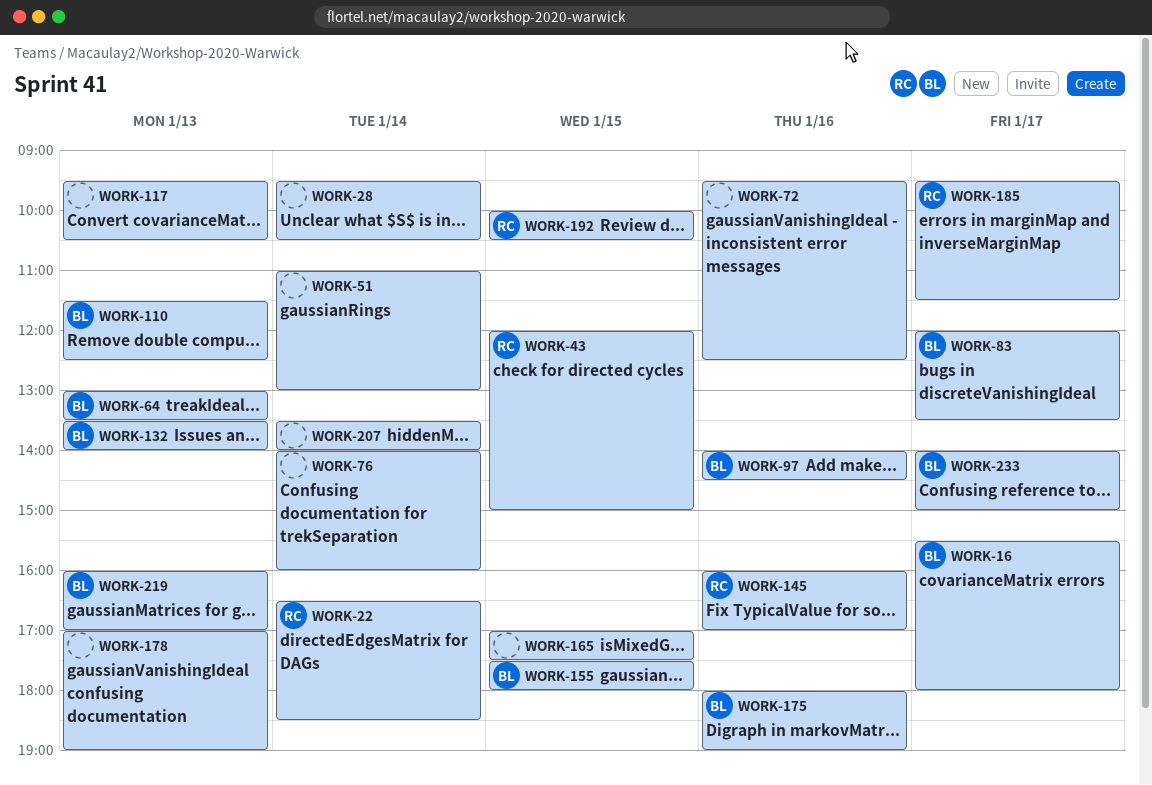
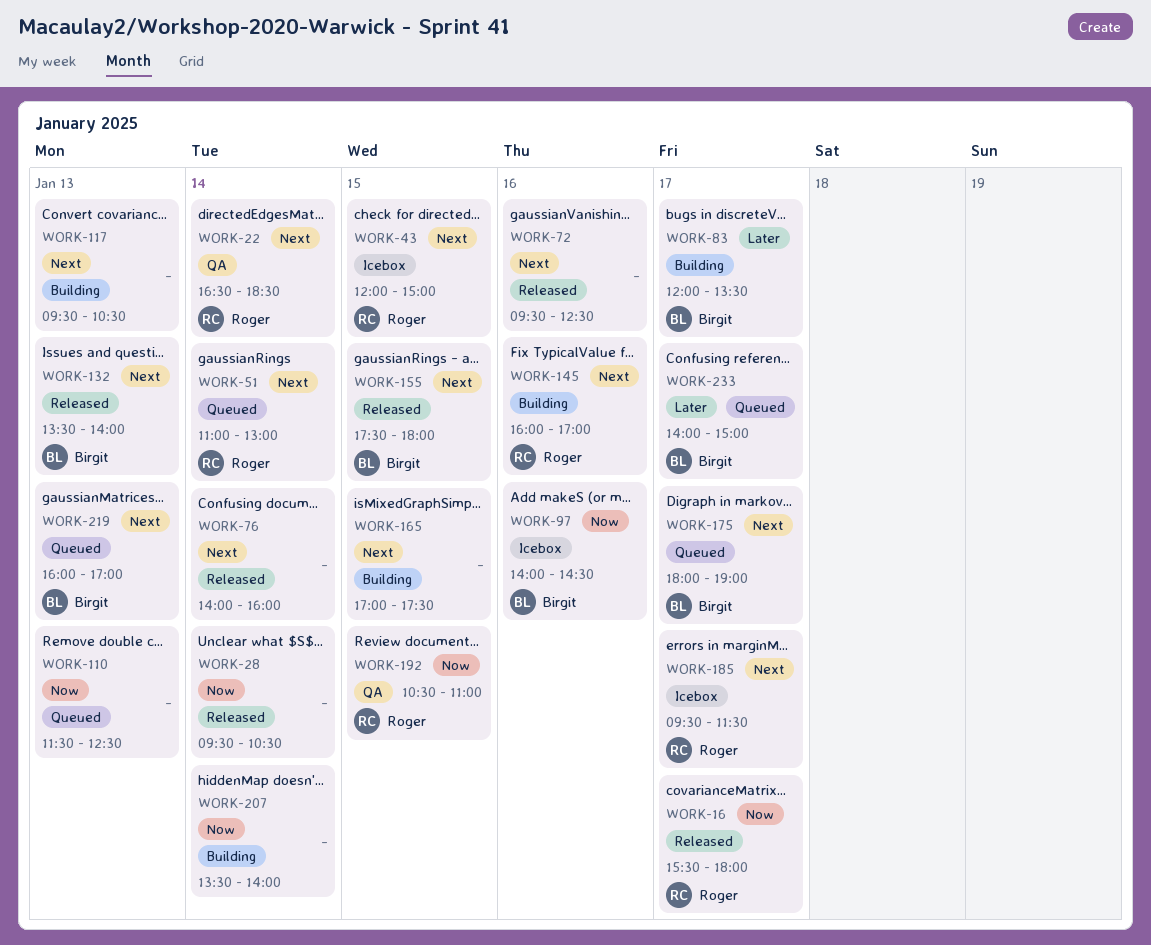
WORK-16, owner: Birgit -> Roger
WORK-51, owner: none -> Roger
WORK-64: present -> none
WORK-110, owner: Birgit -> none
WORK-175, day: Jan 16 -> Jan 17
WORK-178: present -> none
WORK-192, begins: 10:00 -> 10:30
WORK-192, ends: 10:30 -> 11:00

